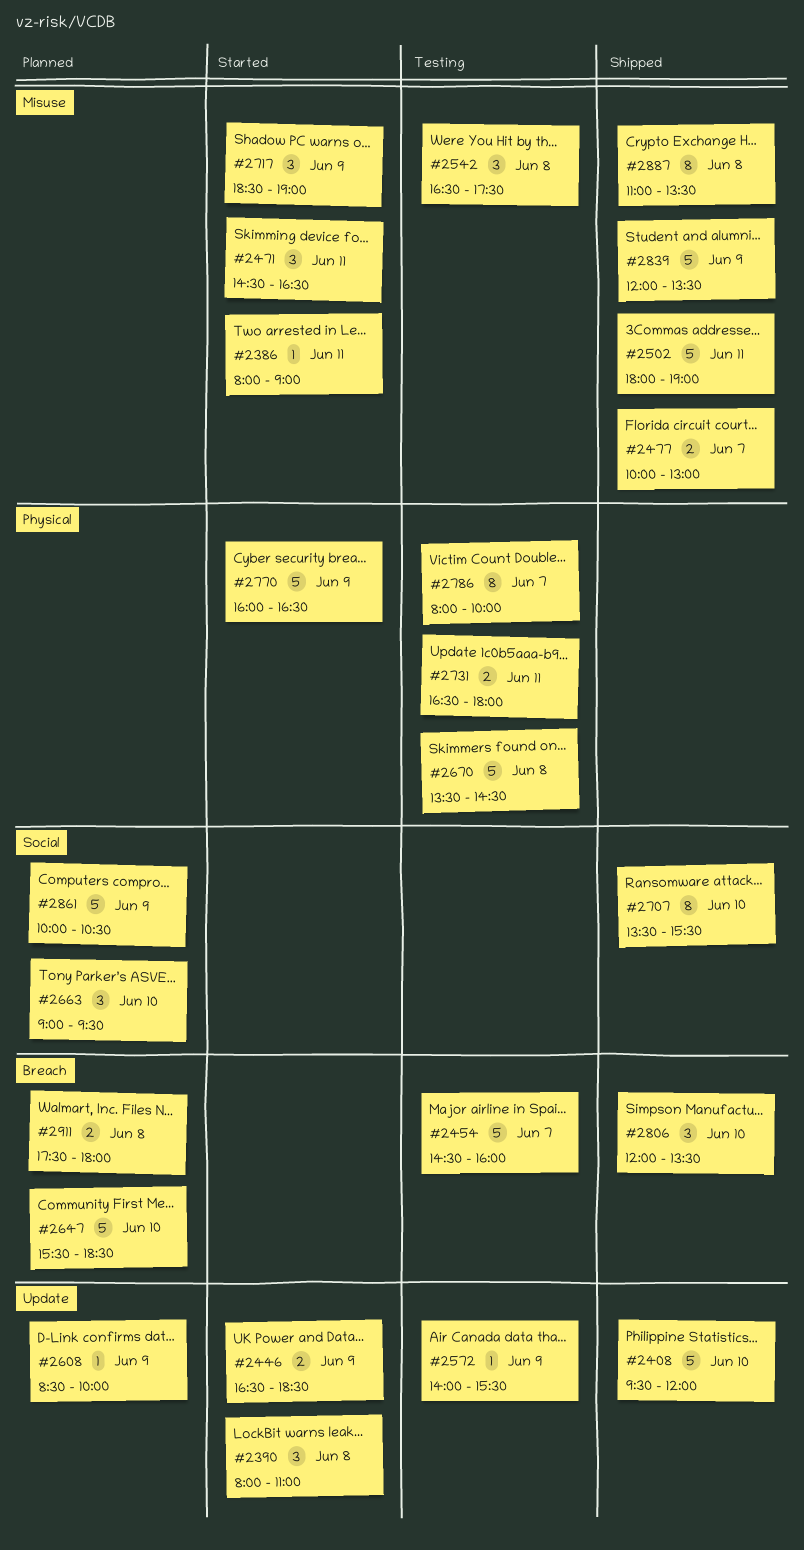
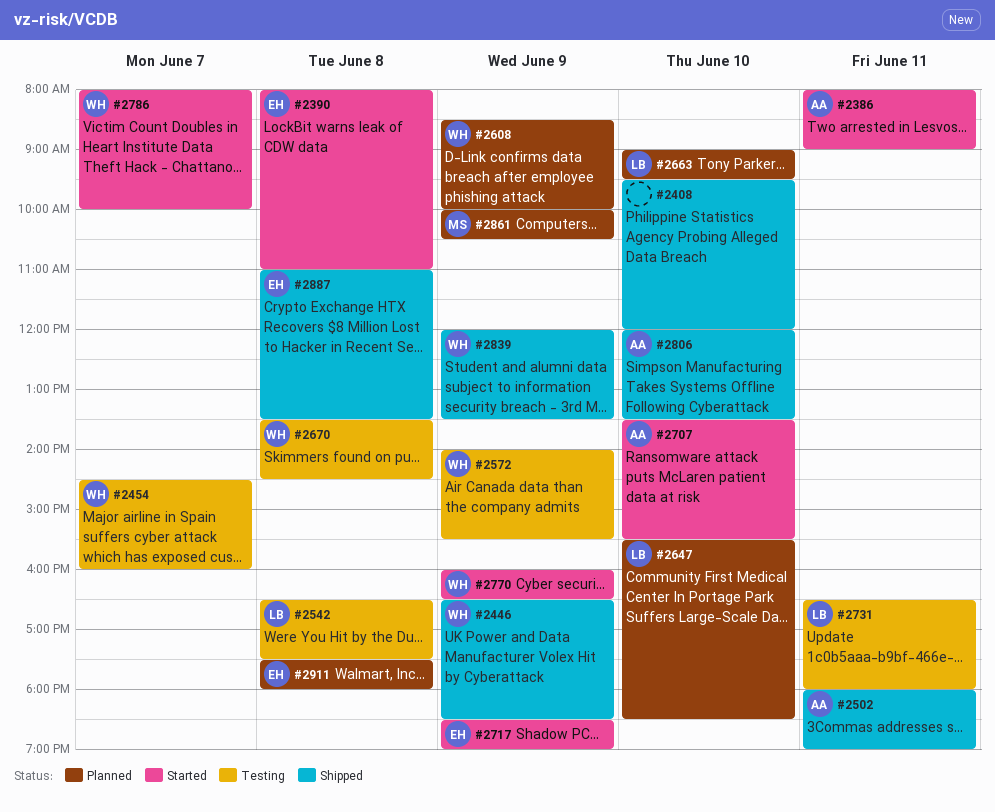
#2446, status: Started -> Shipped
#2471: present -> none
#2477: present -> none
#2707, status: Shipped -> Started
#2786, status: Testing -> Started

